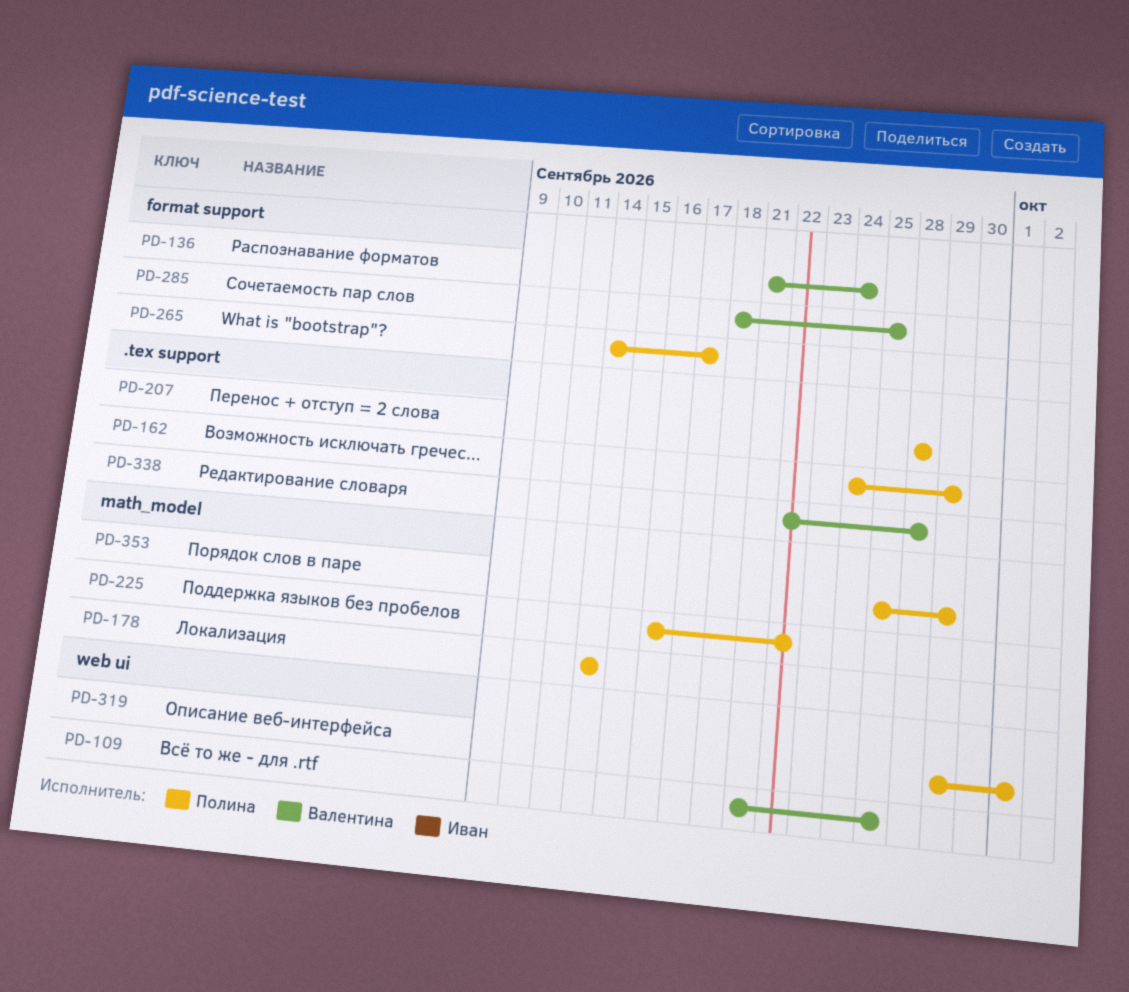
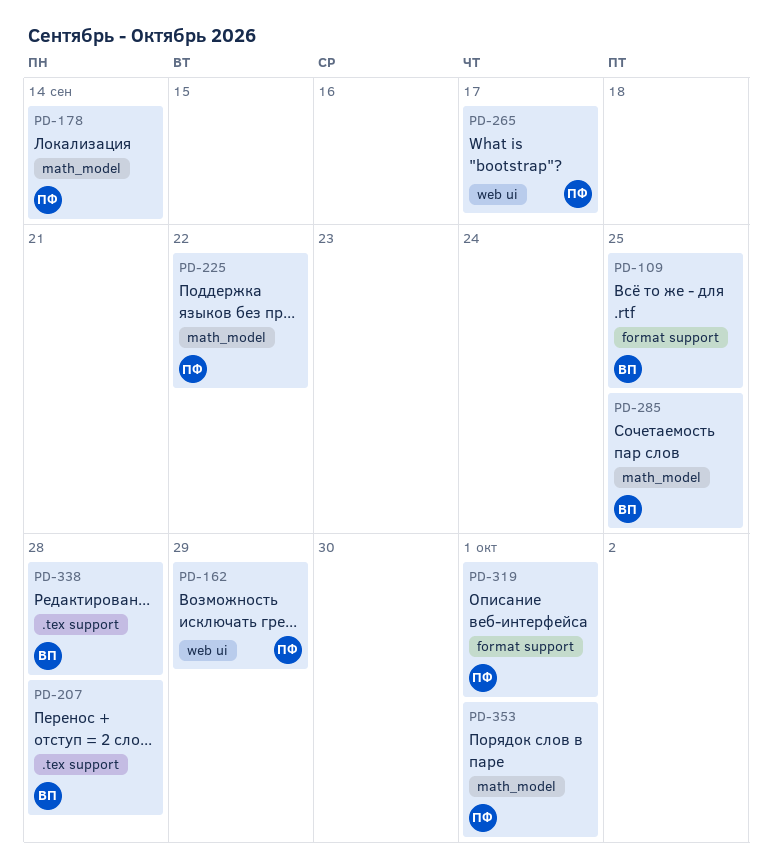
PD-109, label: web ui -> format support
PD-136: present -> none
PD-162, label: .tex support -> web ui
PD-207, owner: Полина -> Валентина
PD-265, label: format support -> web ui
PD-285, label: format support -> math_model
PD-319, label: web ui -> format support
PD-353, due: Sep 29 -> Oct 1

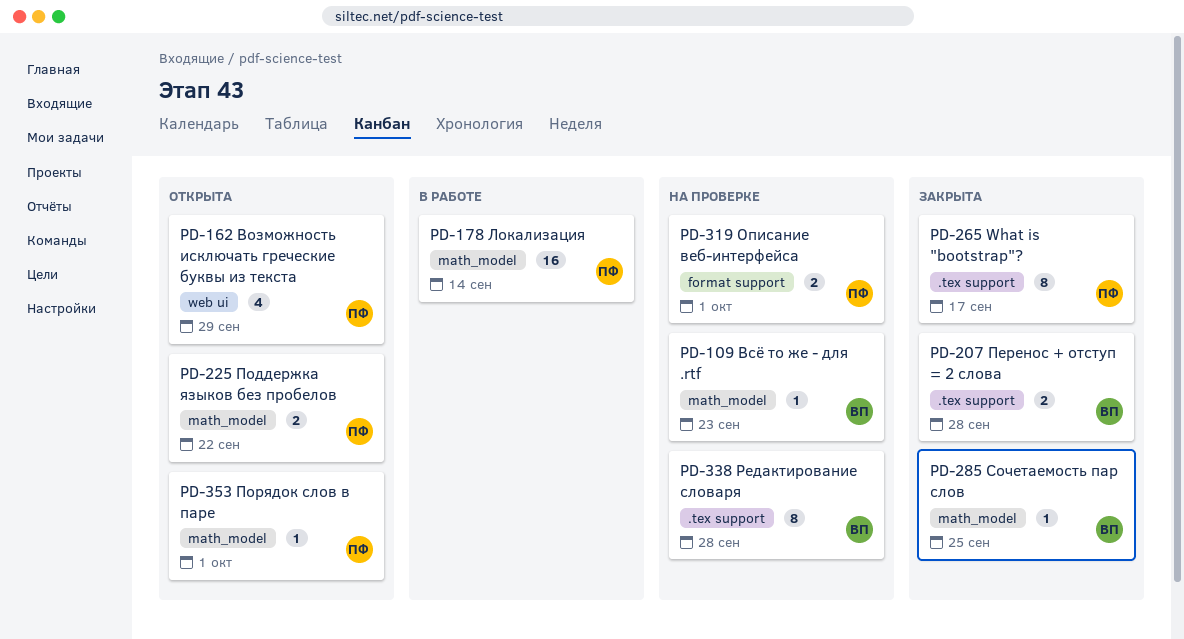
PD-109, label: format support -> math_model
PD-109, due: Sep 25 -> Sep 23
PD-265, label: web ui -> .tex support

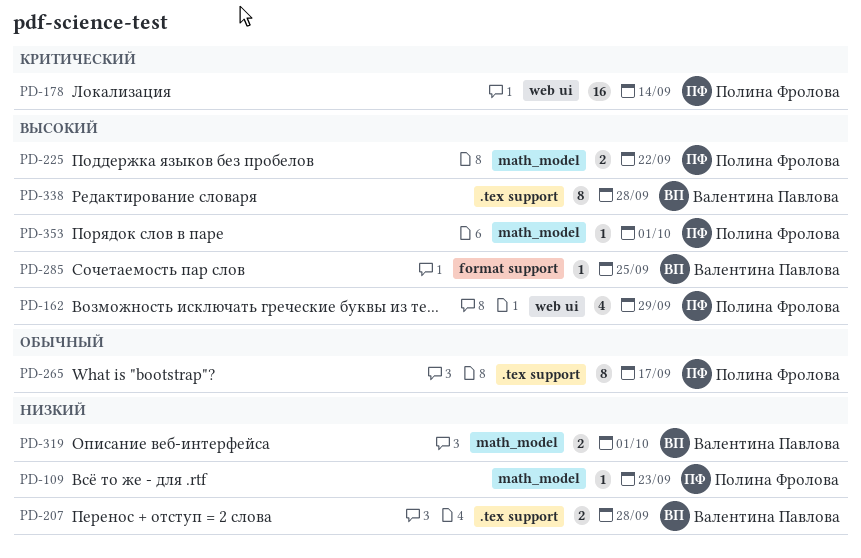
PD-109, owner: Валентина Павлова -> Полина Фролова
PD-178, label: math_model -> web ui
PD-285, label: math_model -> format support
PD-319, owner: Полина Фролова -> Валентина Павлова
PD-319, label: format support -> math_model

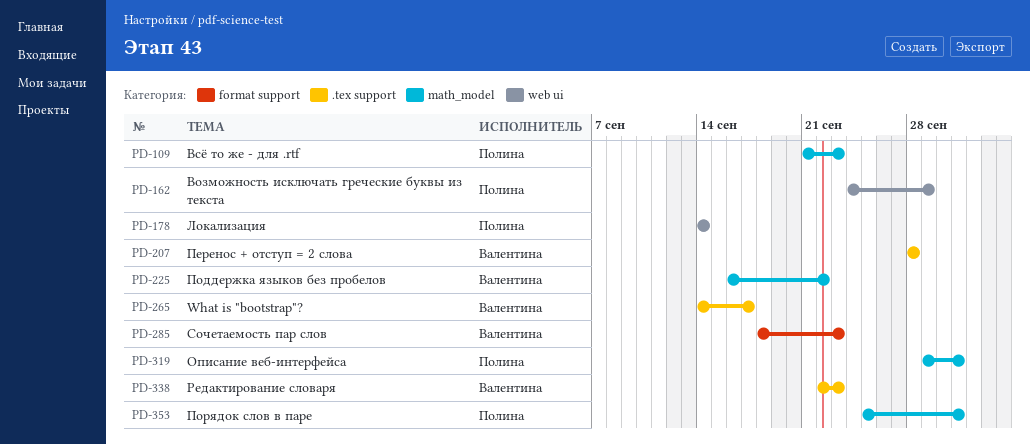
PD-225, owner: Полина Фролова -> Валентина Павлова
PD-265, owner: Полина Фролова -> Валентина Павлова
PD-285, due: Sep 25 -> Sep 23
PD-319, owner: Валентина Павлова -> Полина Фролова
PD-338, due: Sep 28 -> Sep 23

